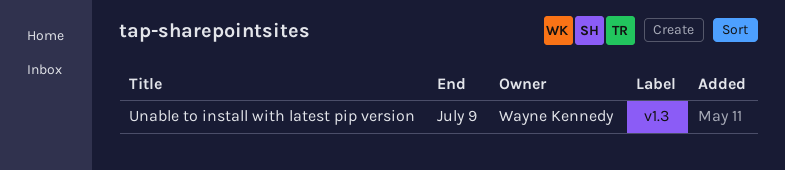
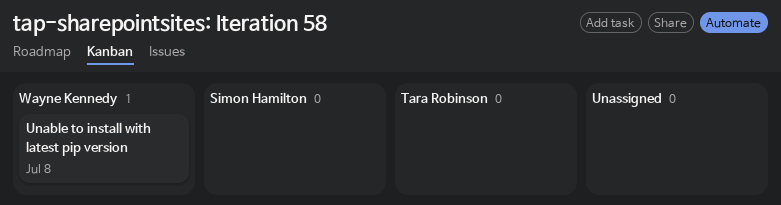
Unable to install with latest pip version, due: Jul 9 -> Jul 8

